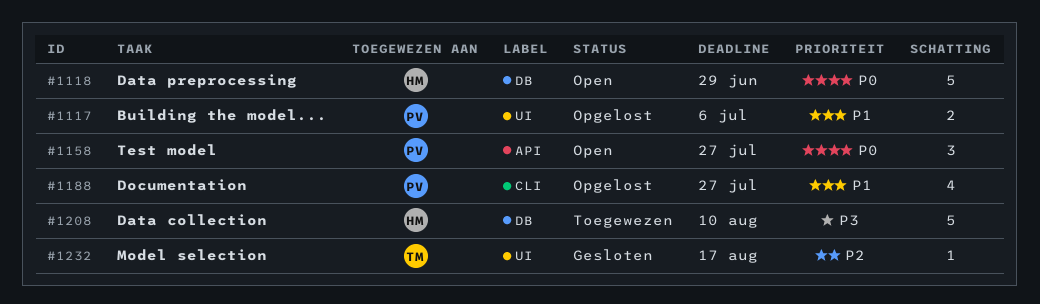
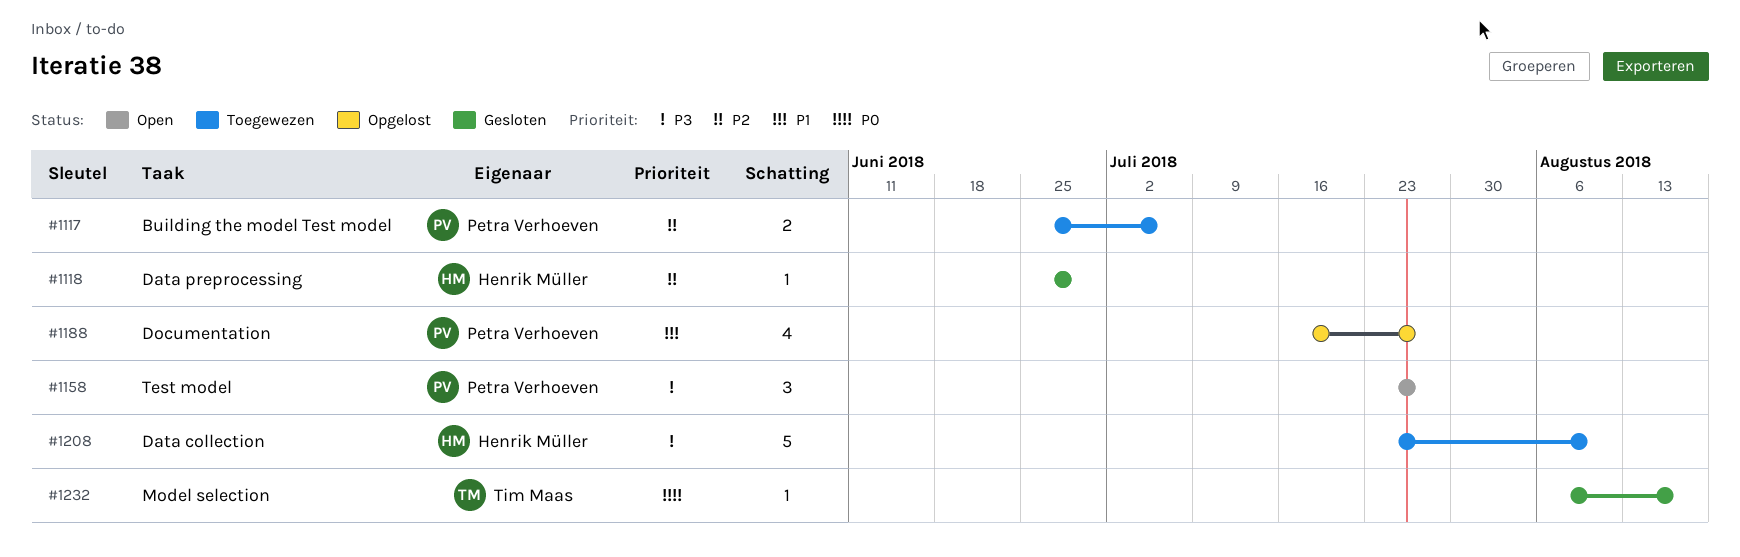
#1117, status: Opgelost -> Toegewezen
#1117, priority: P1 -> P2
#1118, status: Open -> Gesloten
#1118, priority: P0 -> P2
#1118, estimate: 5 -> 1
#1158, priority: P0 -> P3
#1232, priority: P2 -> P0

